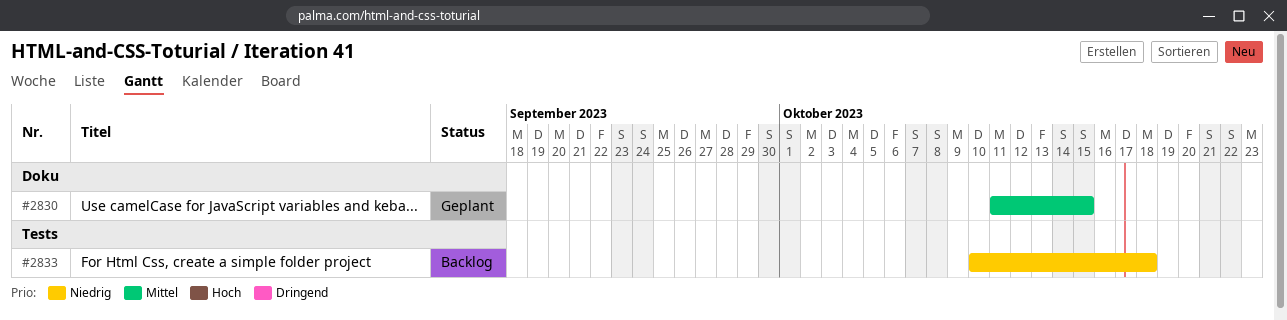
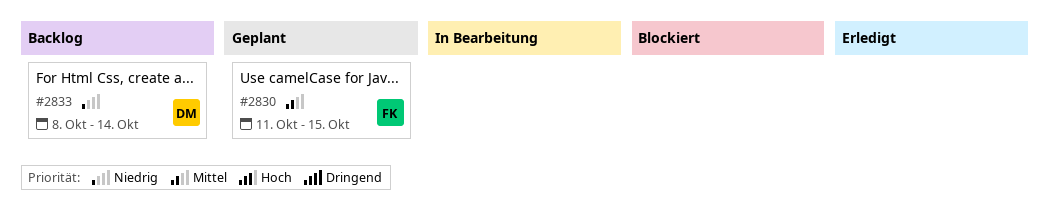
#2833, start: Oct 10 -> Oct 8
#2833, due: Oct 18 -> Oct 14

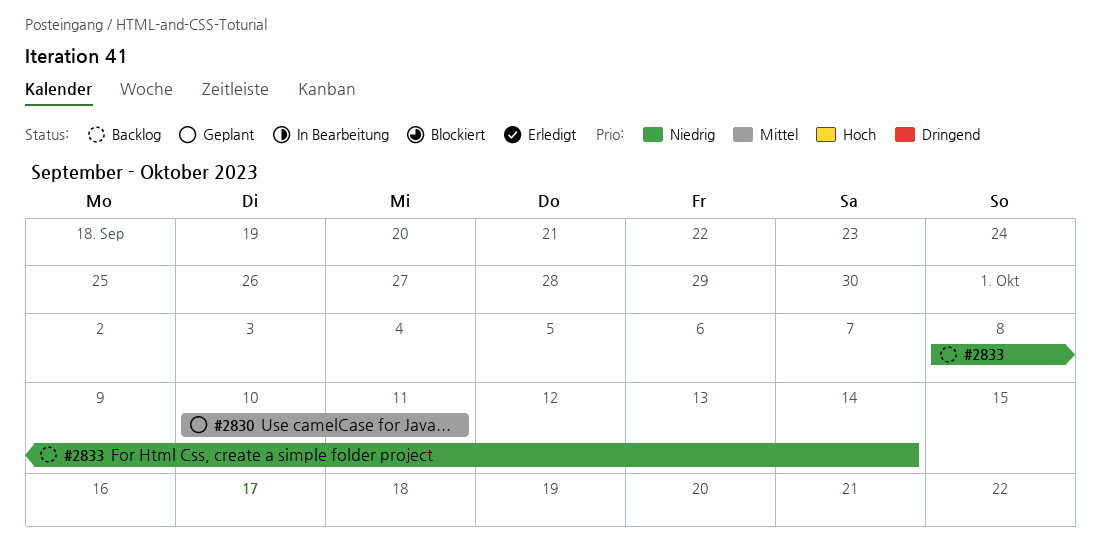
#2830, start: Oct 11 -> Oct 10
#2830, due: Oct 15 -> Oct 11

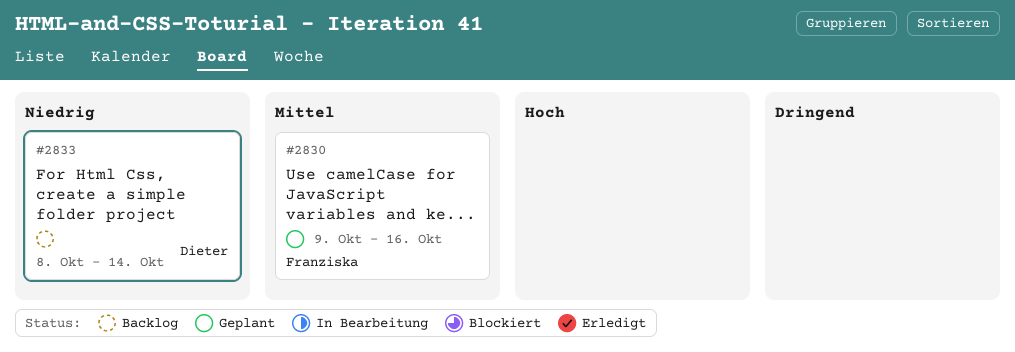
#2830, start: Oct 10 -> Oct 9
#2830, due: Oct 11 -> Oct 16

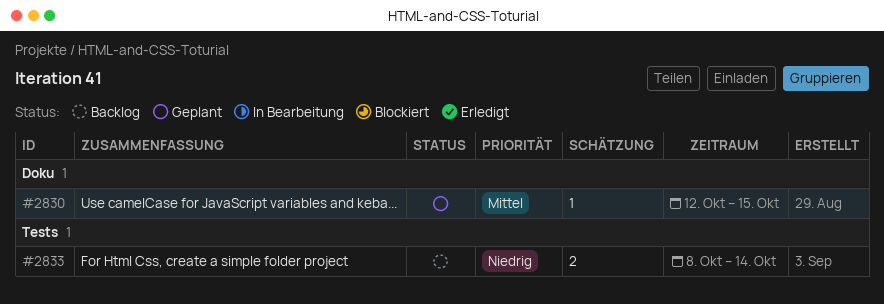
#2830, start: Oct 9 -> Oct 12
#2830, due: Oct 16 -> Oct 15

